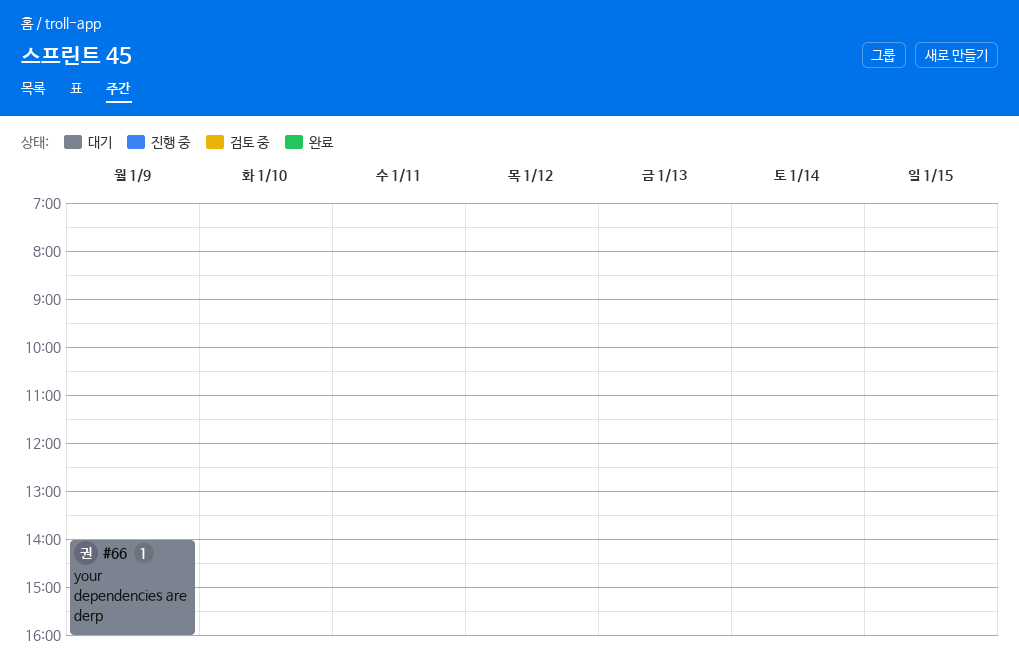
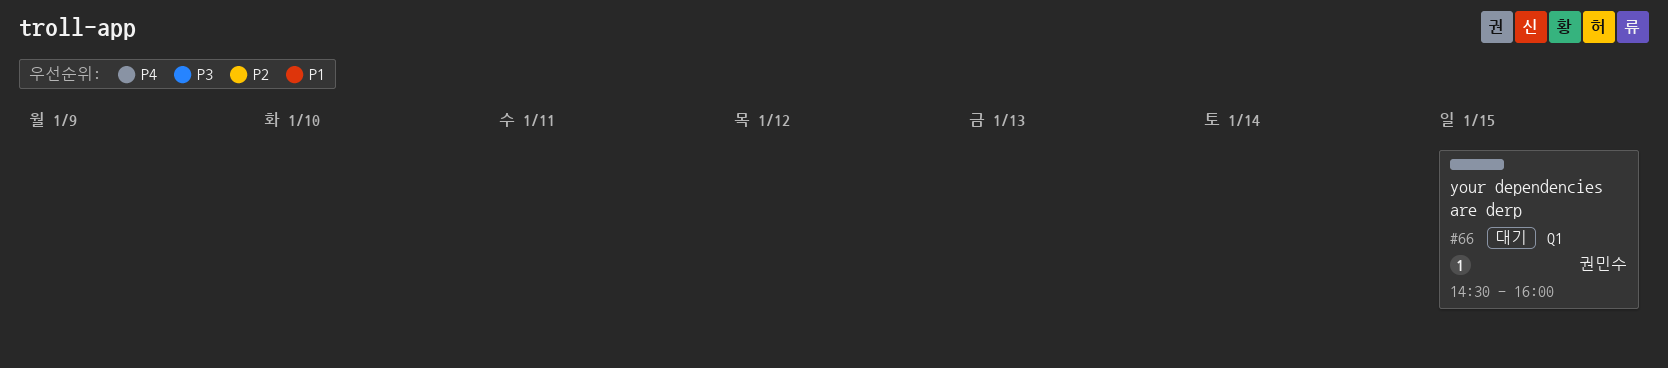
#66, day: Jan 9 -> Jan 15
#66, begins: 14:00 -> 14:30

